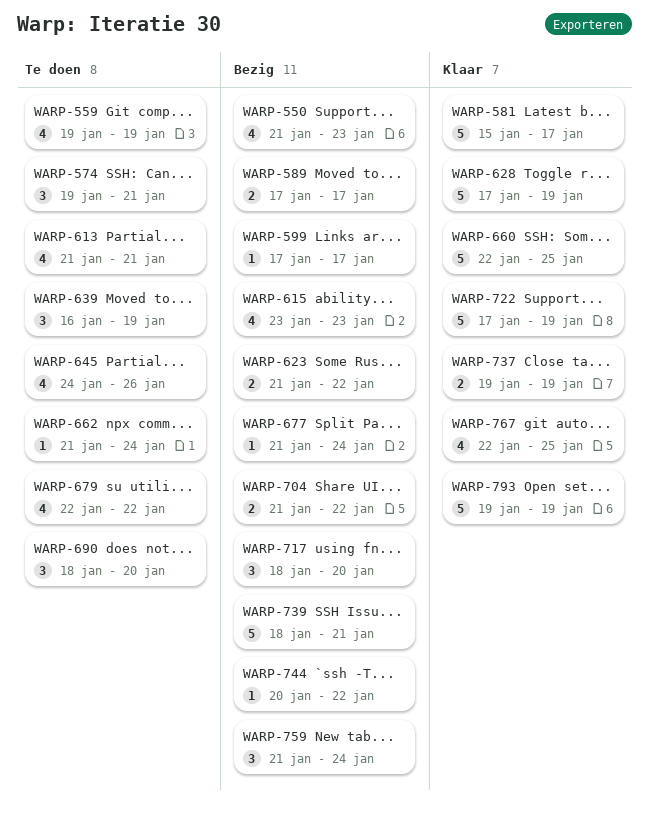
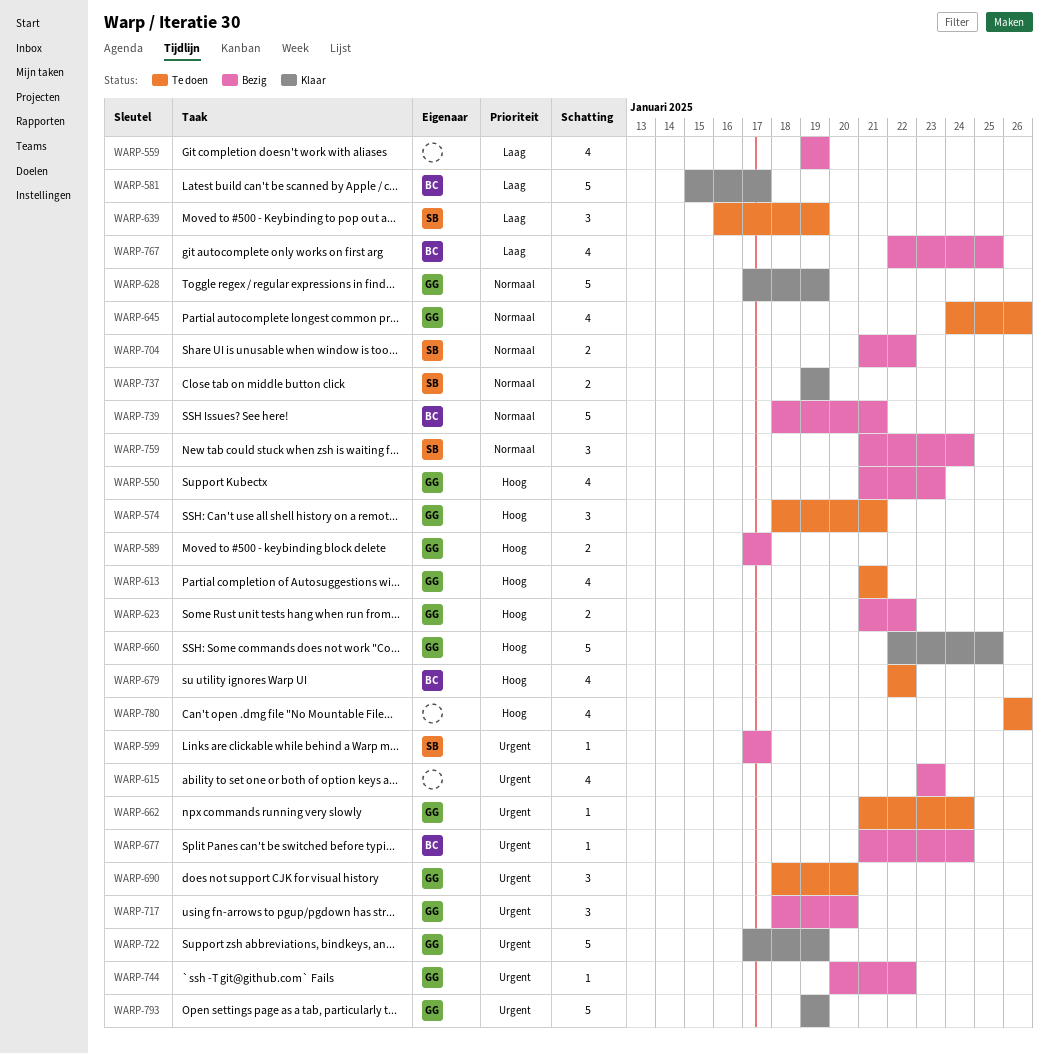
WARP-559, status: Te doen -> Bezig
WARP-574, start: Jan 19 -> Jan 18
WARP-767, status: Klaar -> Bezig
WARP-780: none -> present

